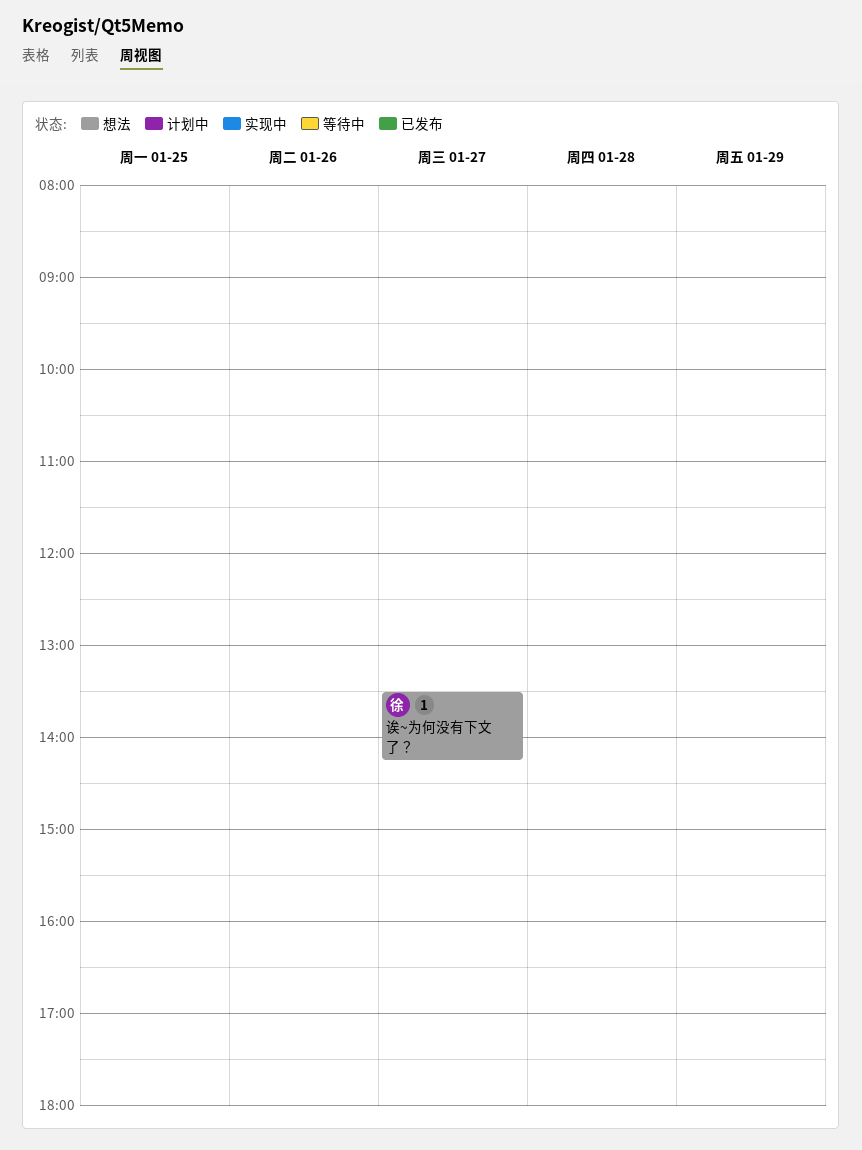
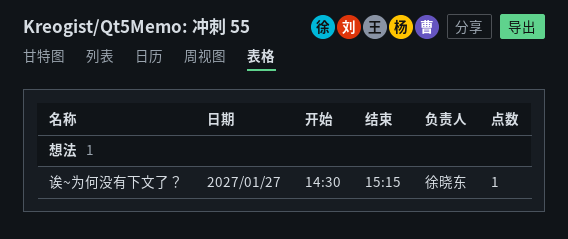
诶~为何没有下文了？, begins: 13:30 -> 14:30
诶~为何没有下文了？, ends: 14:15 -> 15:15

